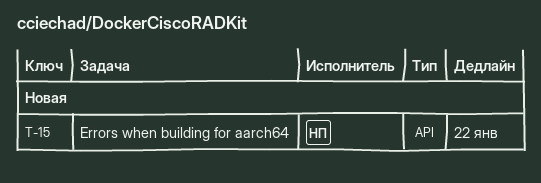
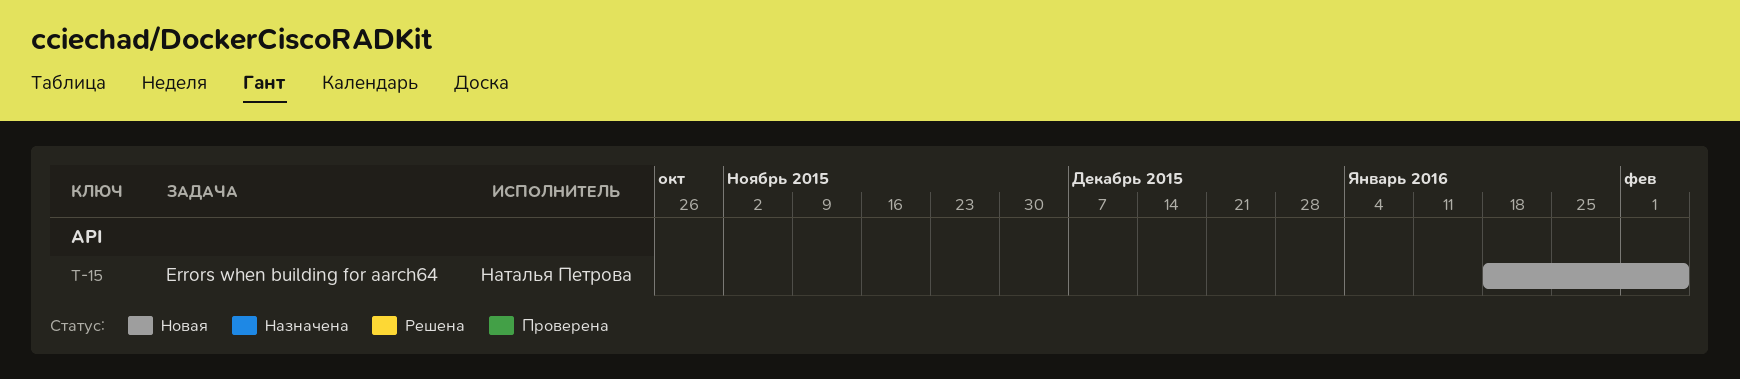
T-15, due: Jan 22 -> Feb 5

